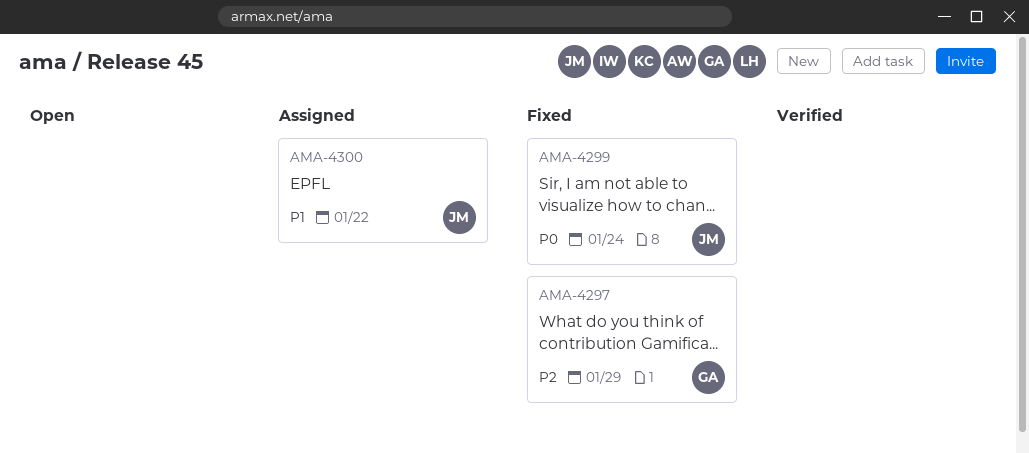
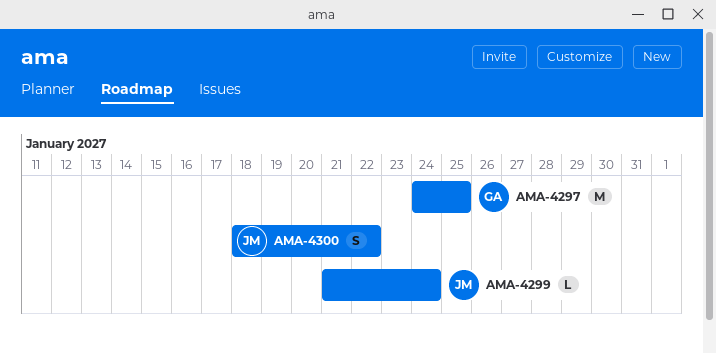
AMA-4297, due: Jan 29 -> Jan 25

